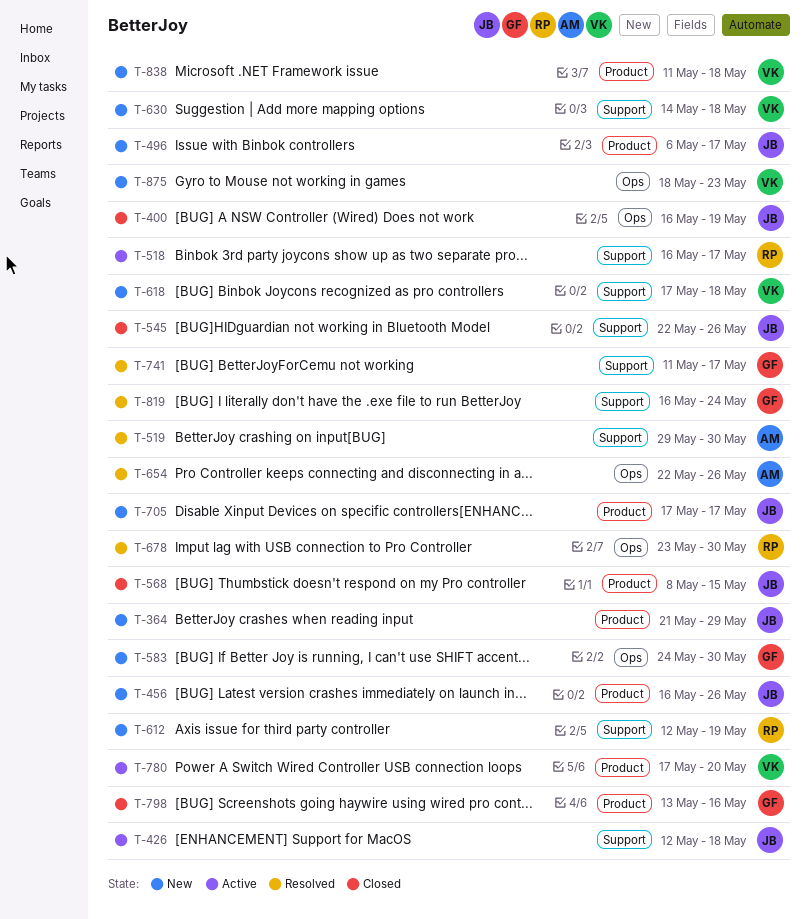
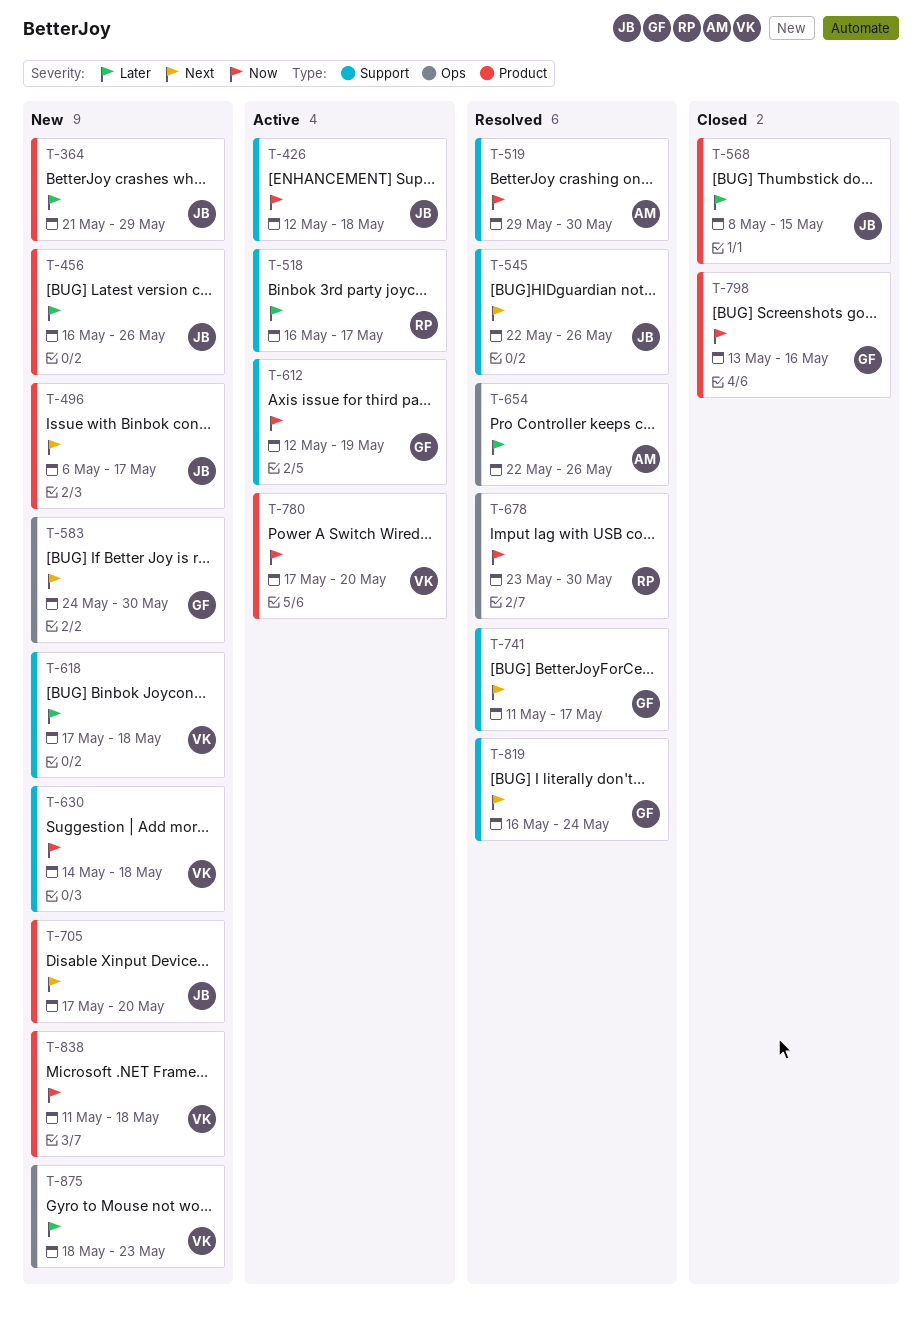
T-400: present -> none
T-545, status: Closed -> Resolved
T-612, status: New -> Active
T-612, owner: RP -> GF
T-705, due: May 17 -> May 20

